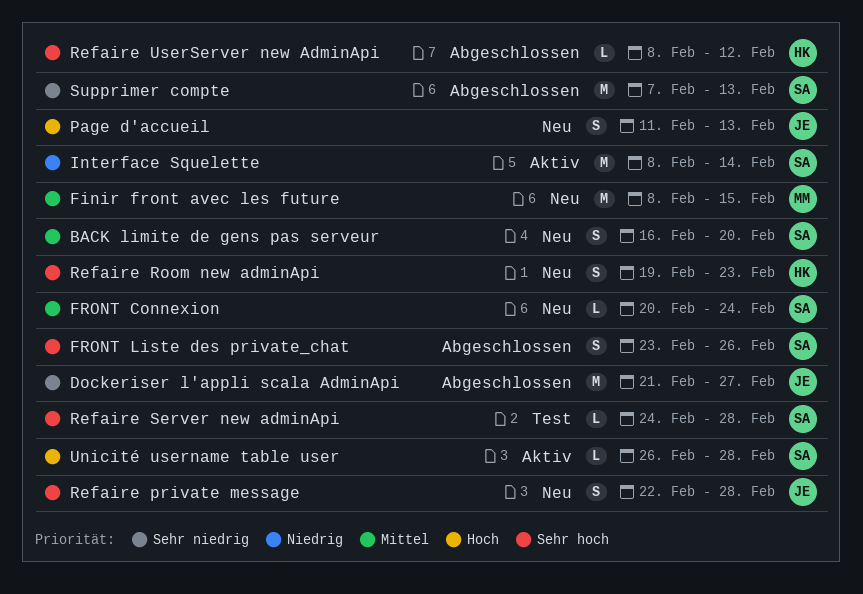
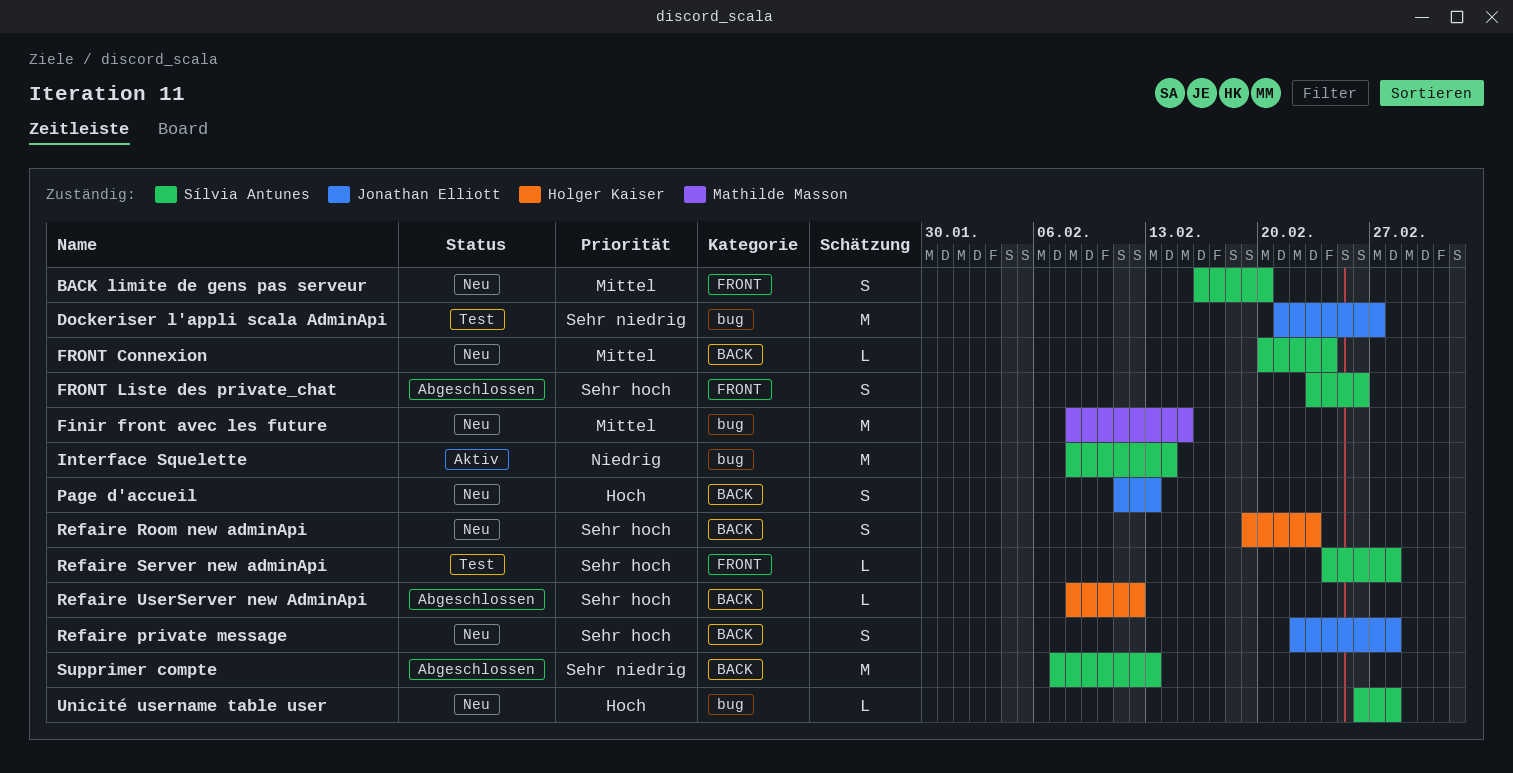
Dockeriser l'appli scala AdminApi, status: Abgeschlossen -> Test
Unicité username table user, status: Aktiv -> Neu

